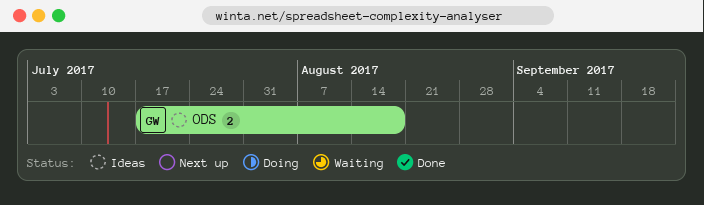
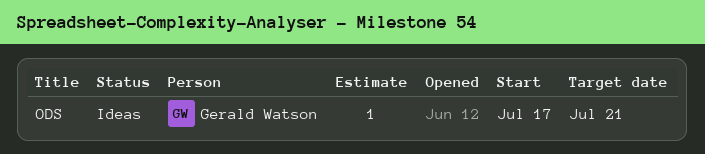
ODS, estimate: 2 -> 1
ODS, due: Aug 18 -> Jul 21

